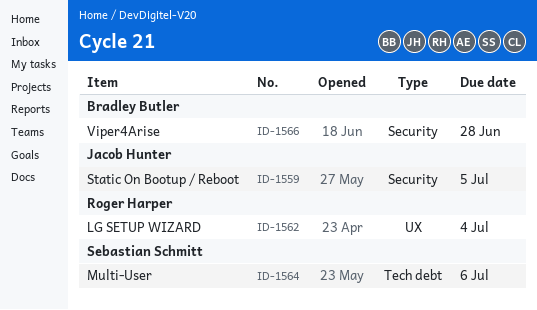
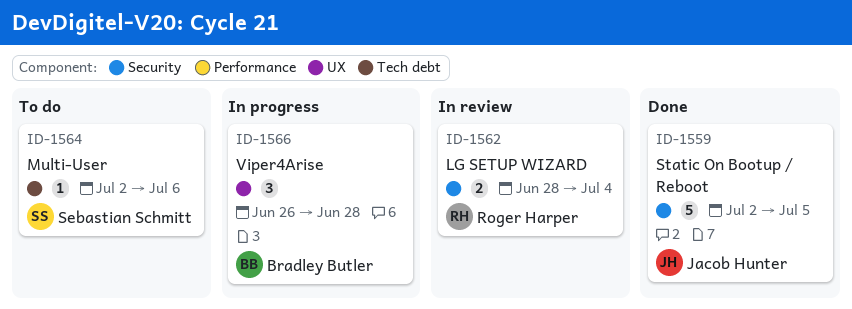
ID-1562, label: UX -> Security
ID-1566, label: Security -> UX

